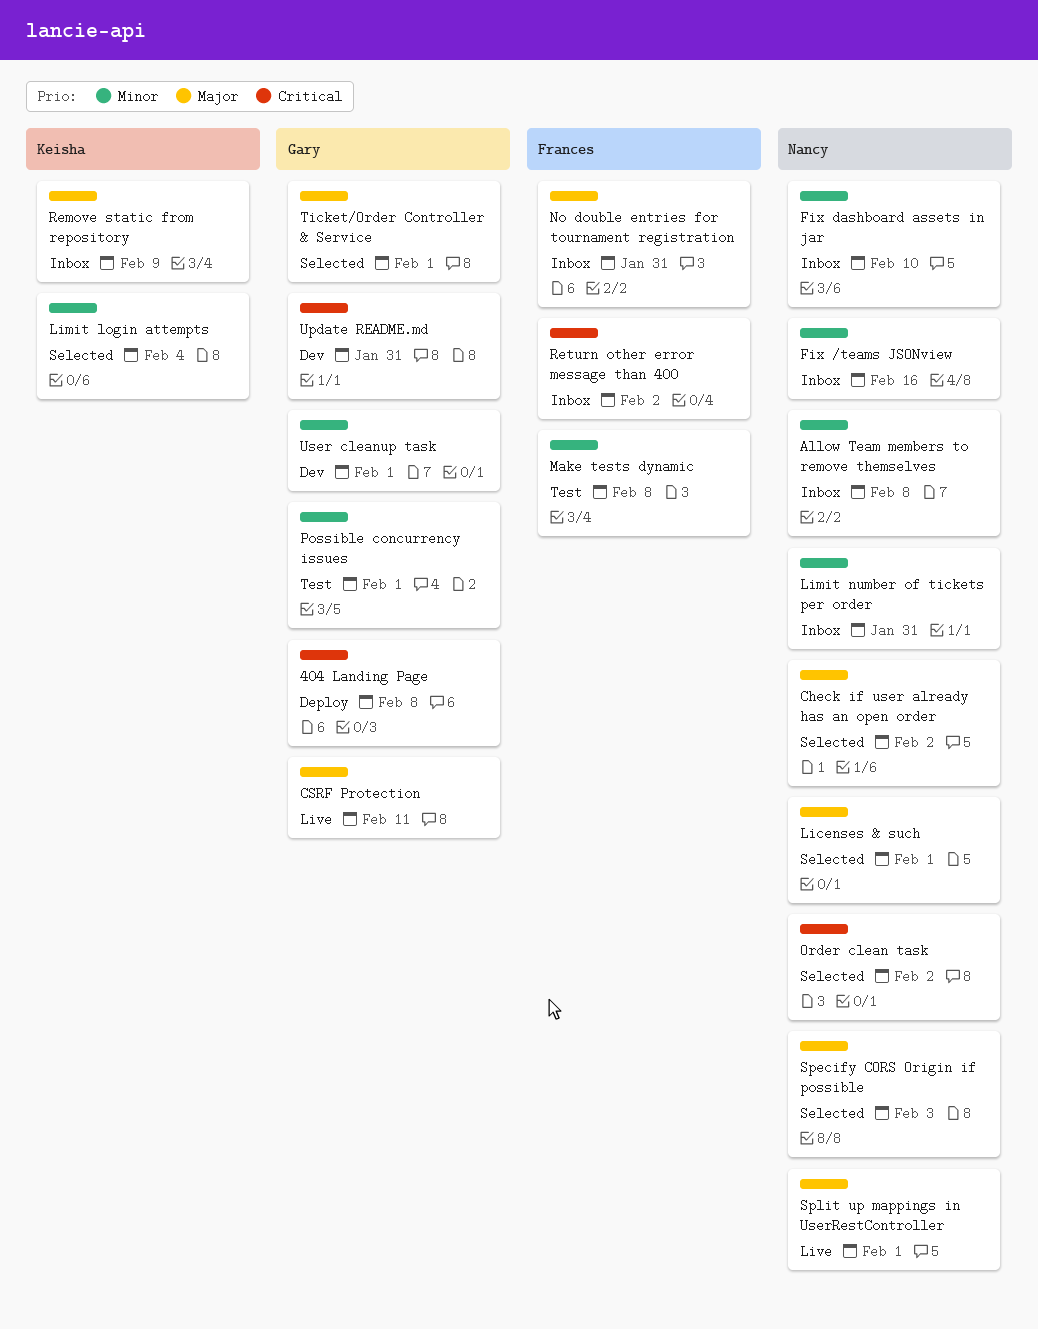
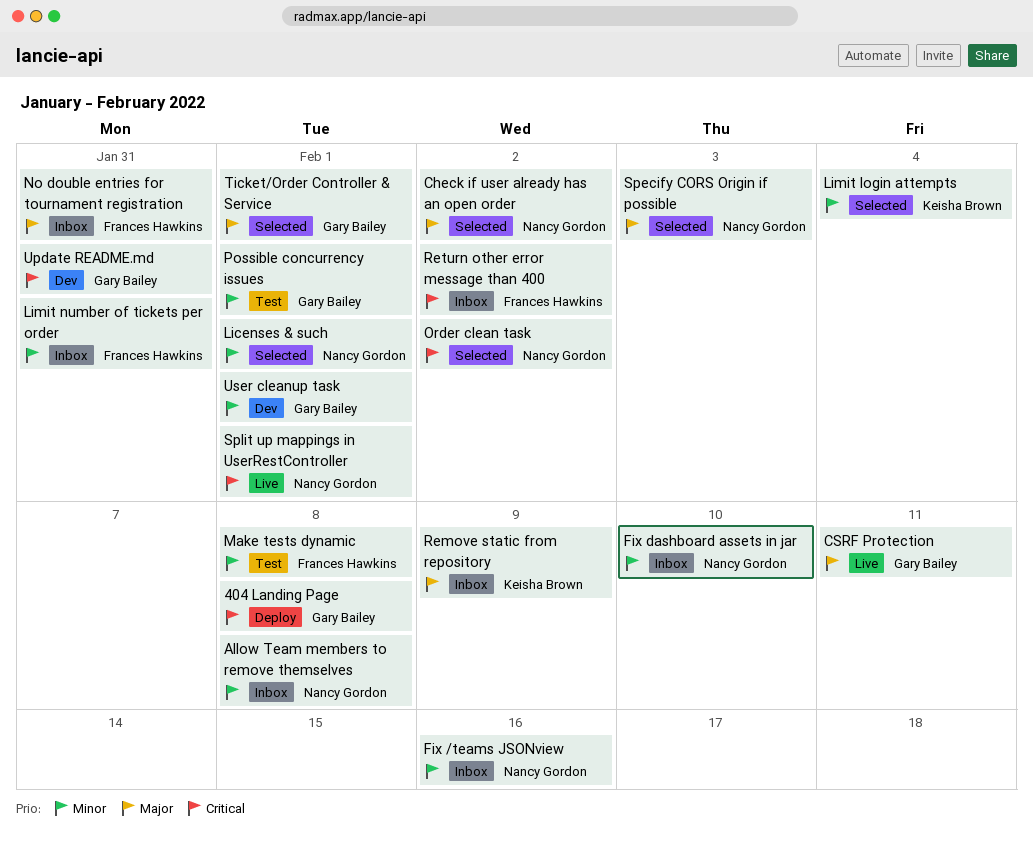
Licenses & such, priority: Major -> Minor
Limit number of tickets per order, owner: Nancy Gordon -> Frances Hawkins
Split up mappings in UserRestController, priority: Major -> Critical

